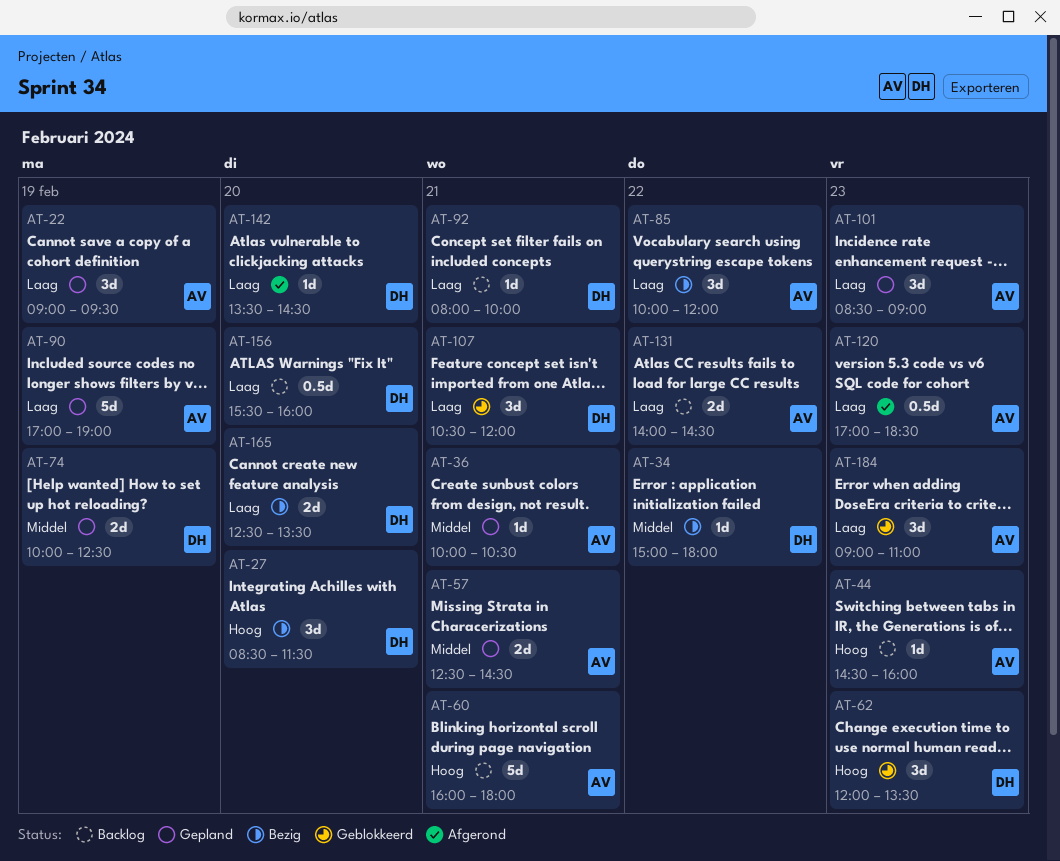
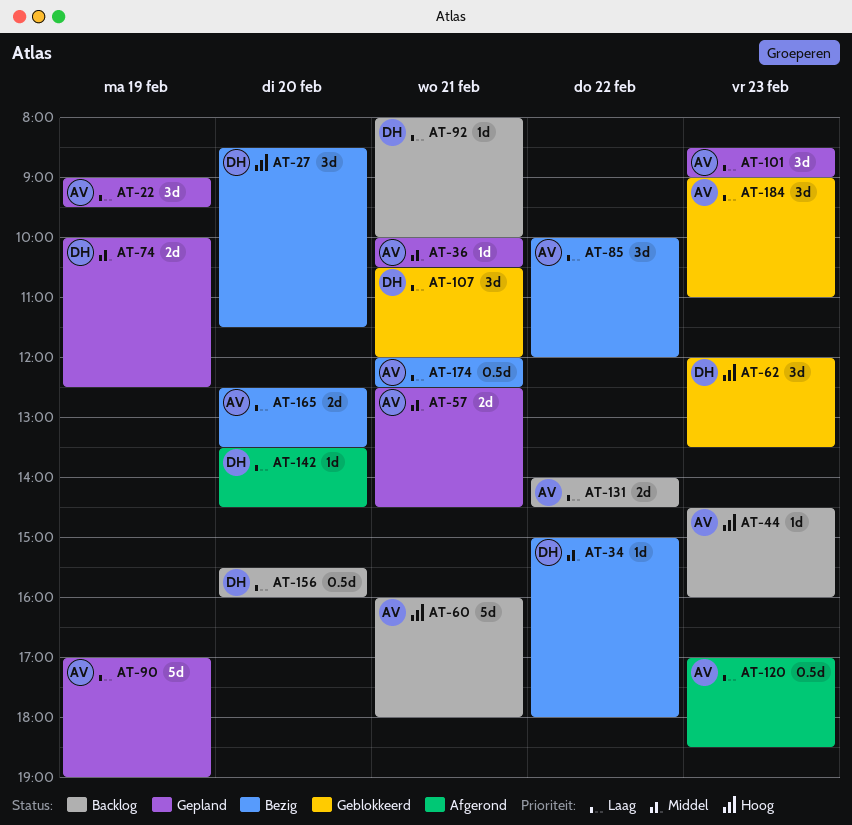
AT-165, owner: DH -> AV
AT-174: none -> present

